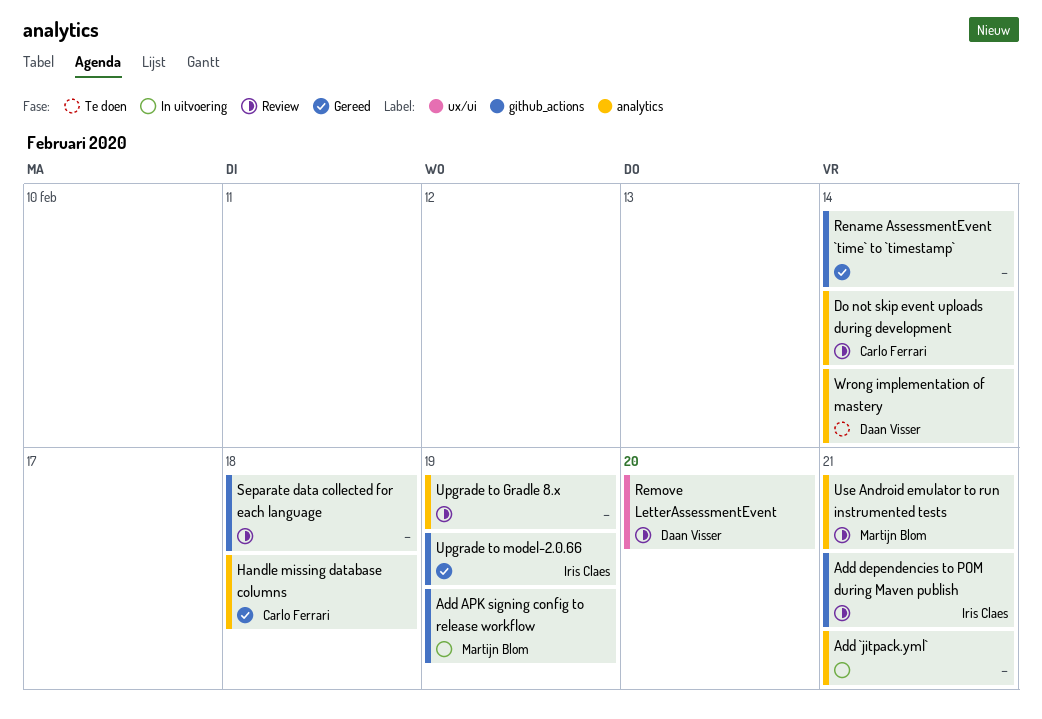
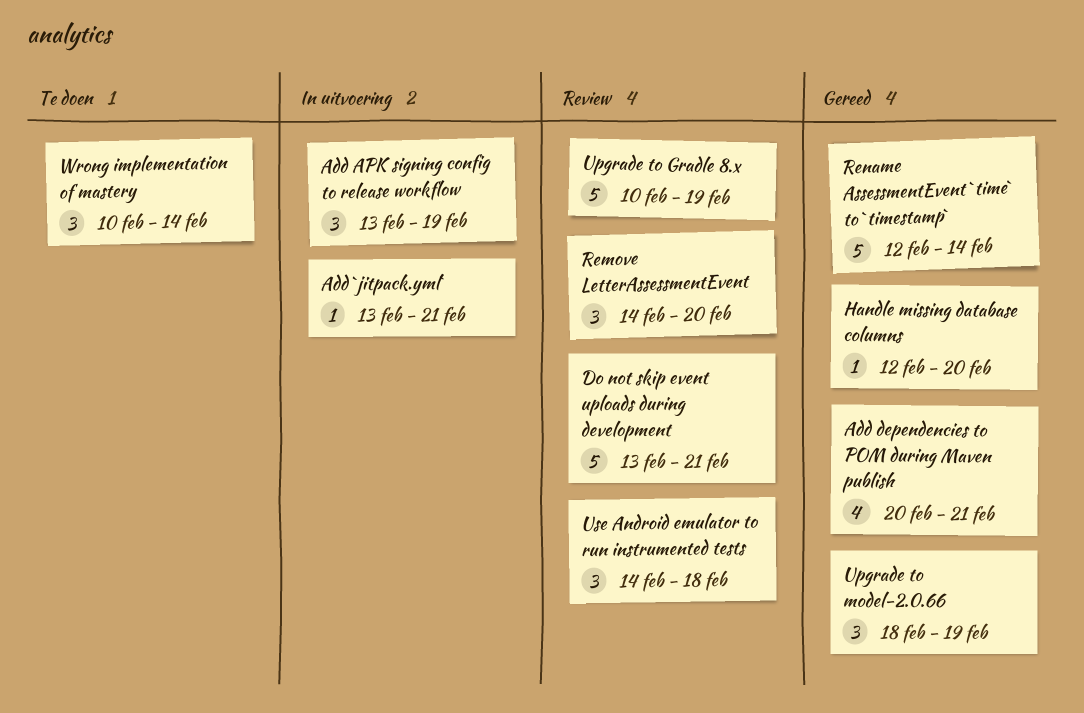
Add dependencies to POM during Maven publish, status: Review -> Gereed
Do not skip event uploads during development, due: Feb 14 -> Feb 21
Handle missing database columns, due: Feb 18 -> Feb 20
Separate data collected for each language: present -> none
Use Android emulator to run instrumented tests, due: Feb 21 -> Feb 18

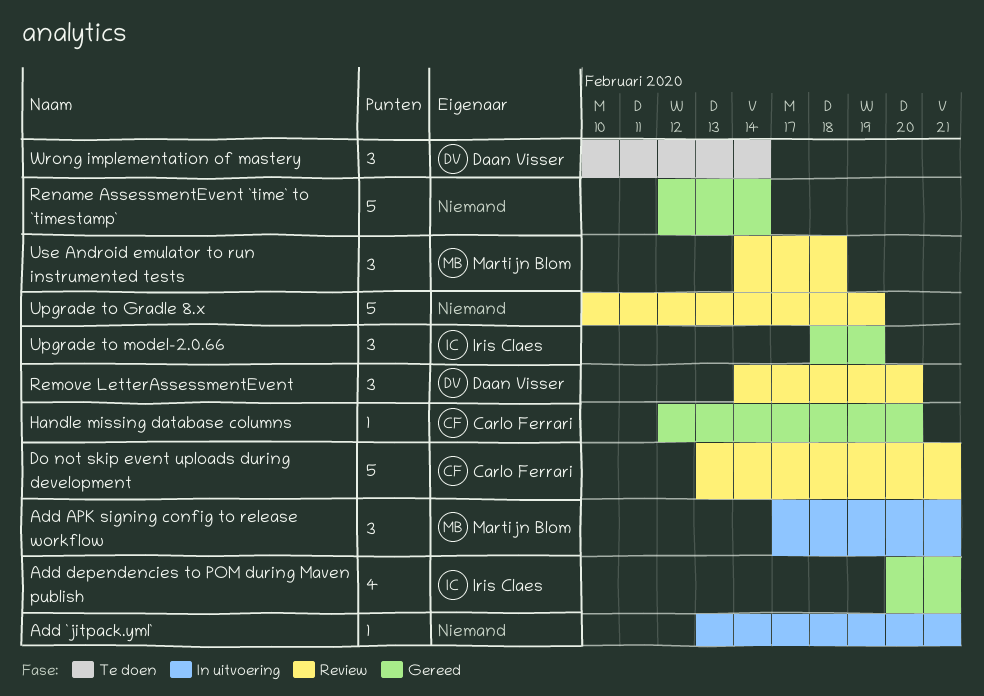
Add APK signing config to release workflow, start: Feb 13 -> Feb 17
Add APK signing config to release workflow, due: Feb 19 -> Feb 21

